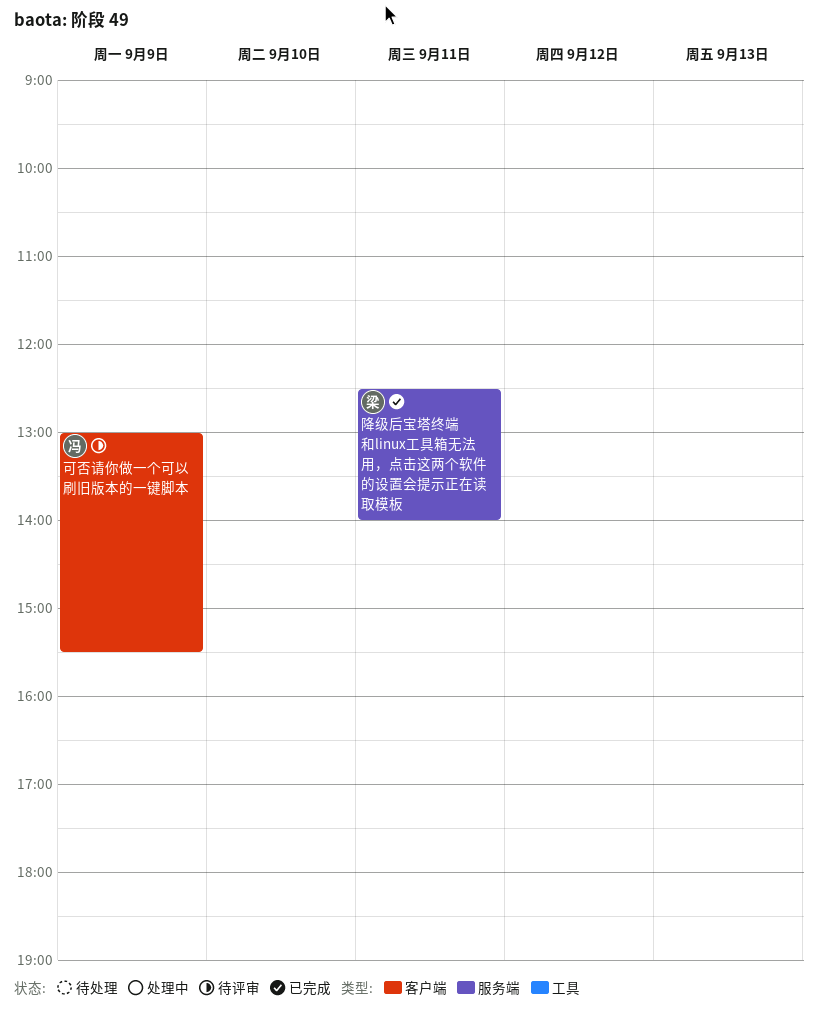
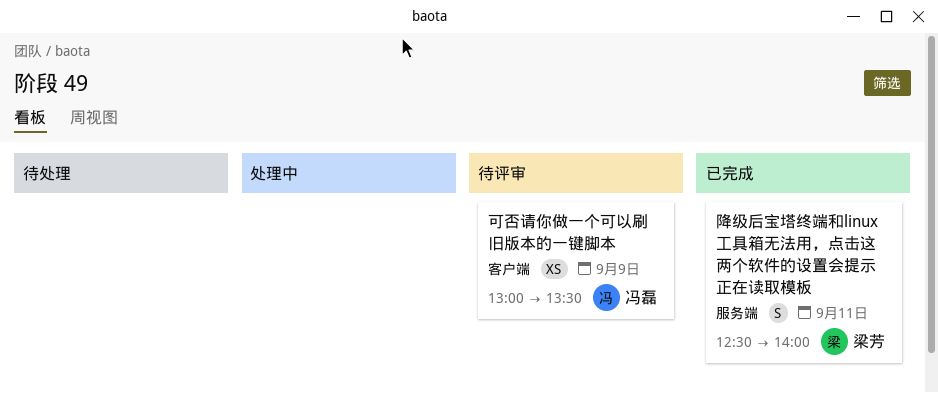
可否请你做一个可以刷旧版本的一键脚本, ends: 15:30 -> 13:30

